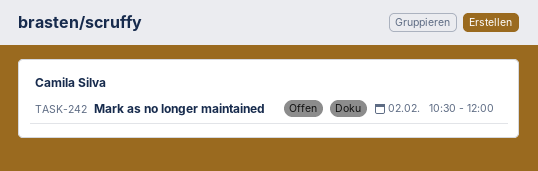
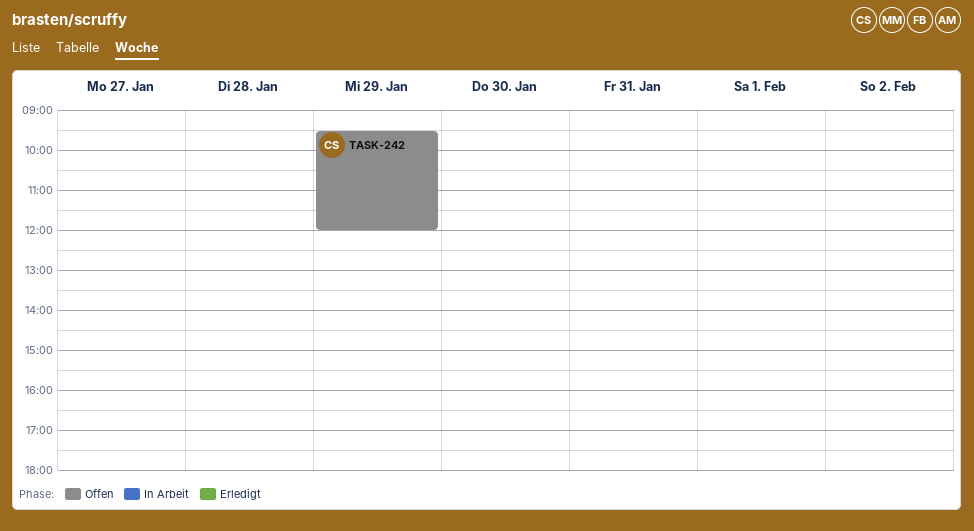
TASK-242, day: Feb 2 -> Jan 29
TASK-242, begins: 10:30 -> 09:30

